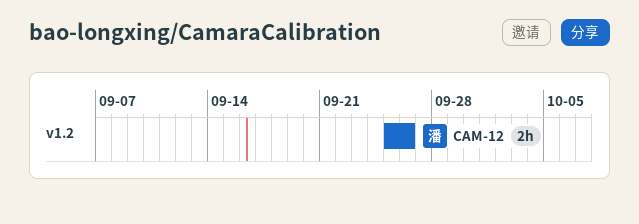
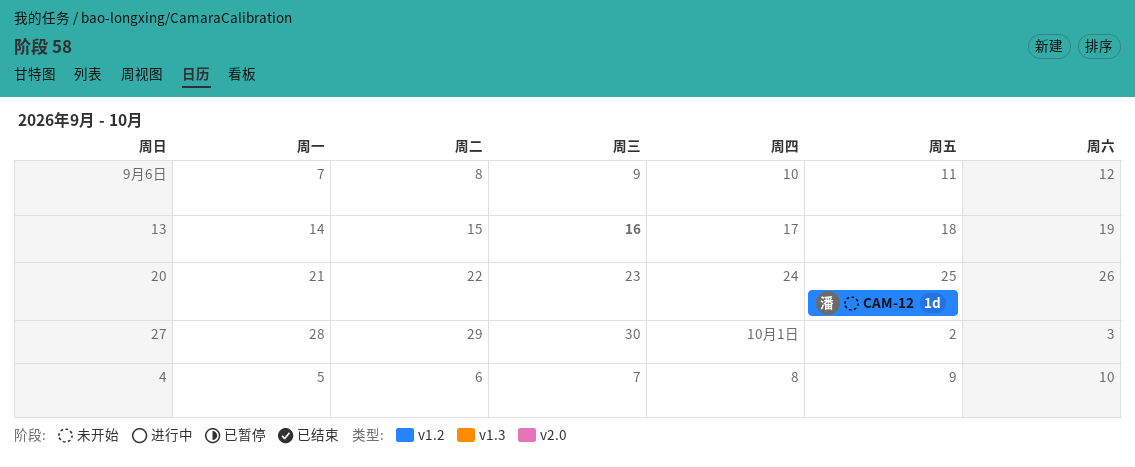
CAM-12, estimate: 2h -> 1d
CAM-12, due: Sep 26 -> Sep 25

